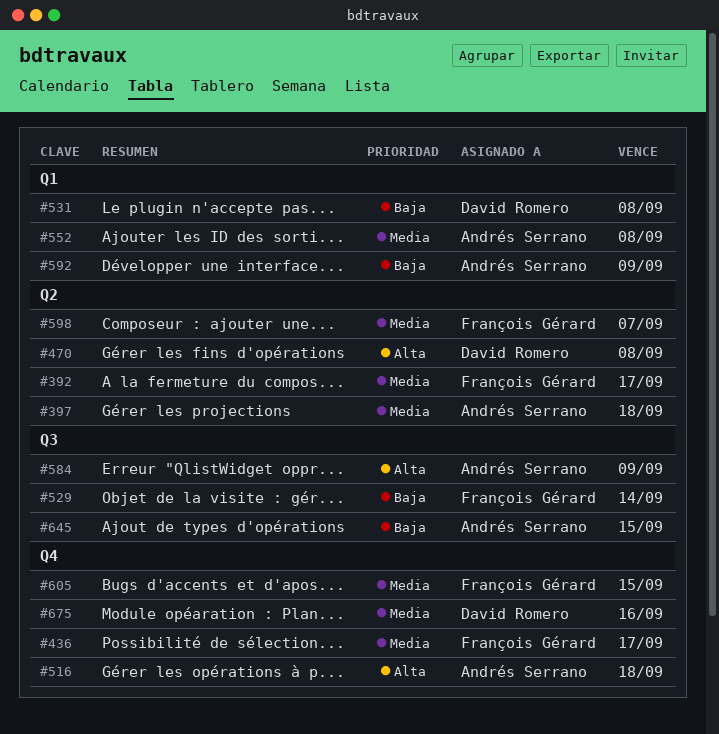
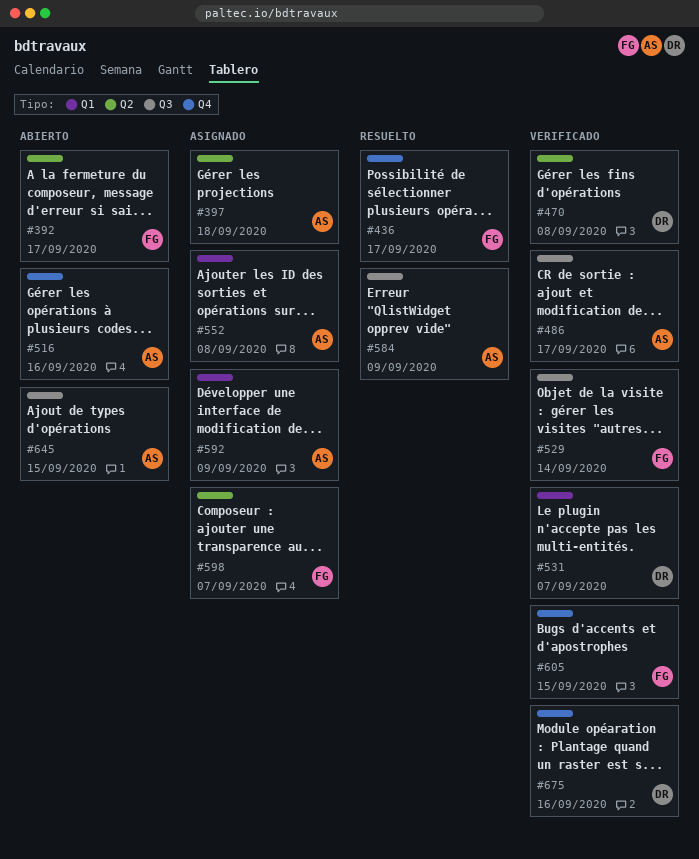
#486: none -> present
#516, due: Sep 18 -> Sep 16
#531, due: Sep 8 -> Sep 7

